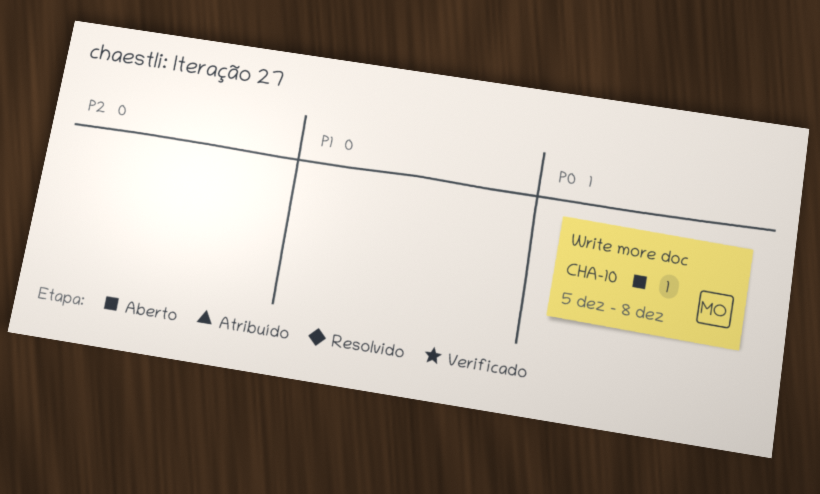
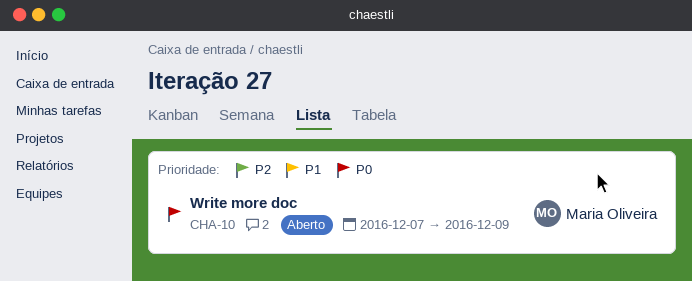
CHA-10, start: Dec 5 -> Dec 7
CHA-10, due: Dec 8 -> Dec 9

